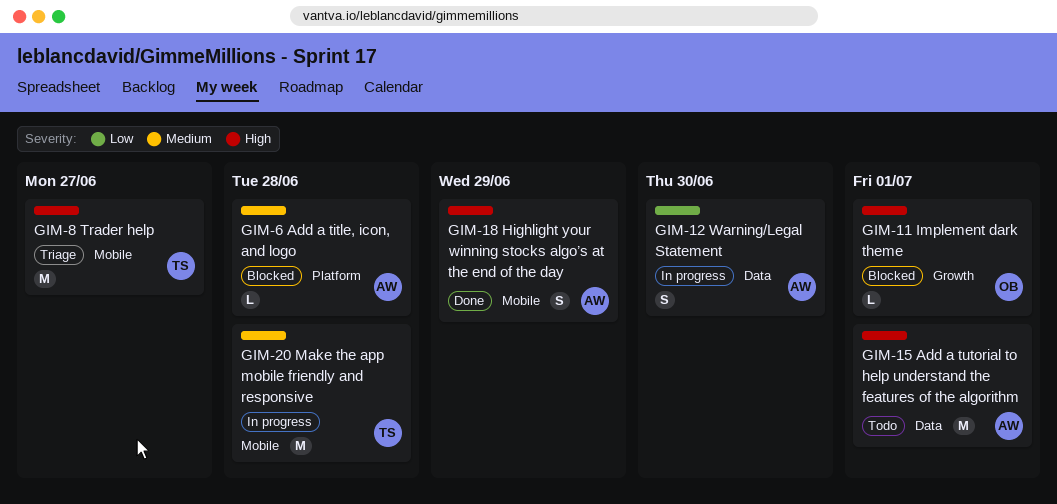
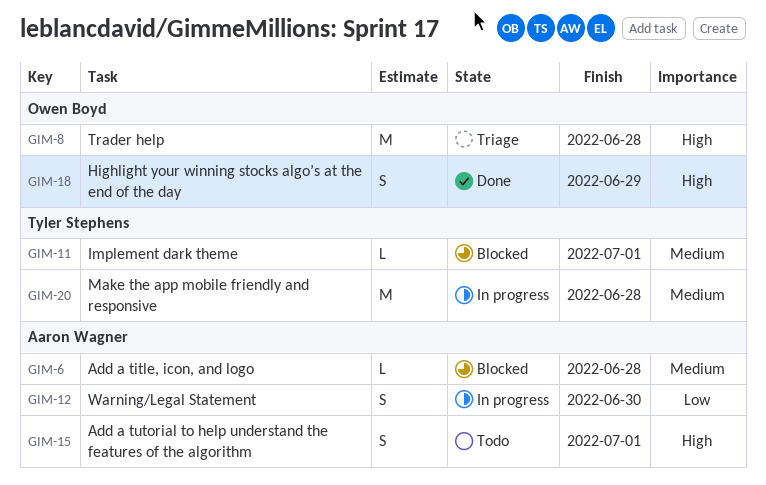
GIM-8, owner: Tyler Stephens -> Owen Boyd
GIM-8, due: Jun 27 -> Jun 28
GIM-11, owner: Owen Boyd -> Tyler Stephens
GIM-11, priority: High -> Medium
GIM-15, estimate: M -> S
GIM-18, owner: Aaron Wagner -> Owen Boyd

